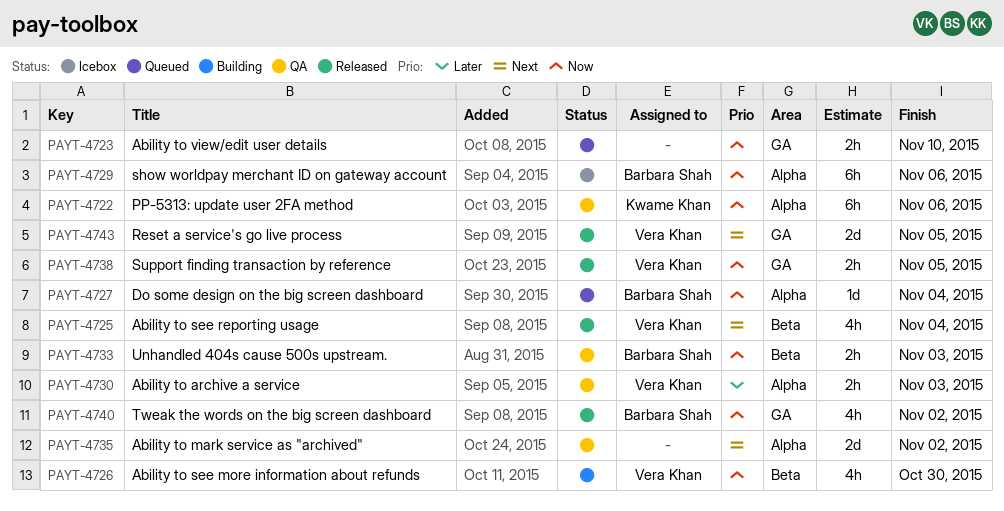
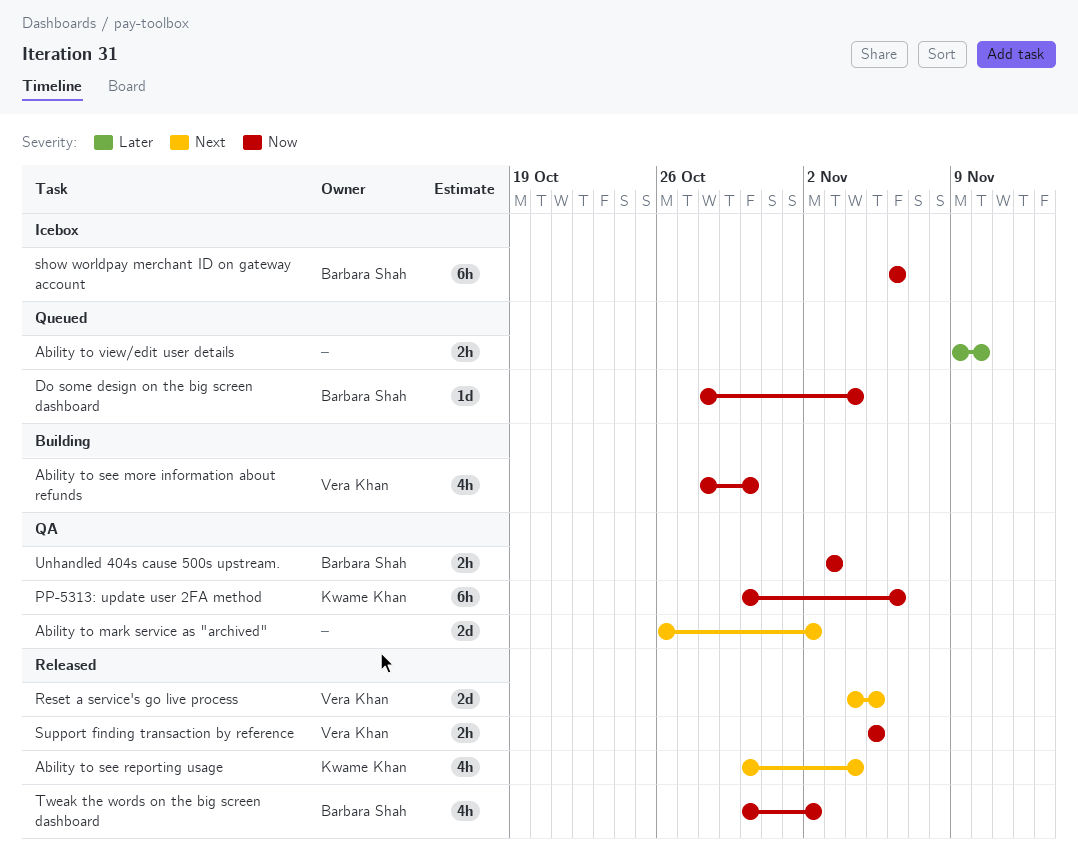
Ability to archive a service: present -> none
Ability to see reporting usage, owner: Vera Khan -> Kwame Khan
Ability to view/edit user details, priority: Now -> Later

